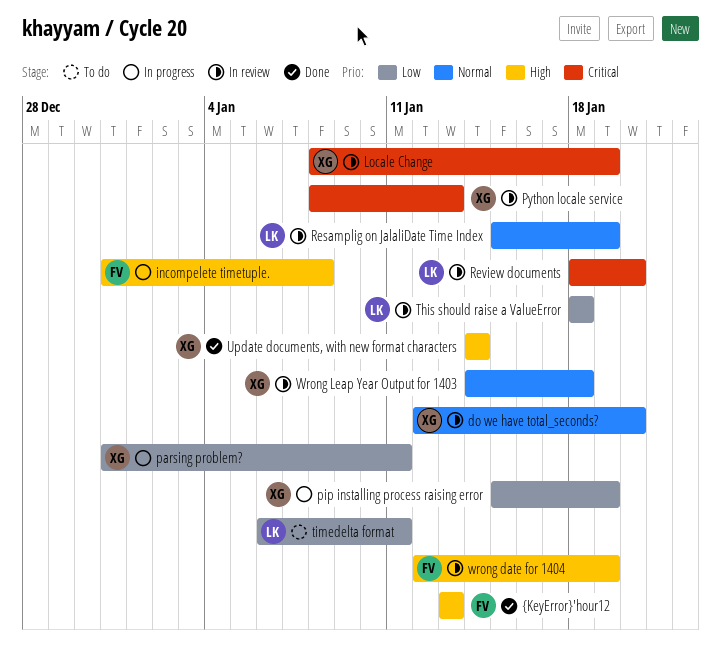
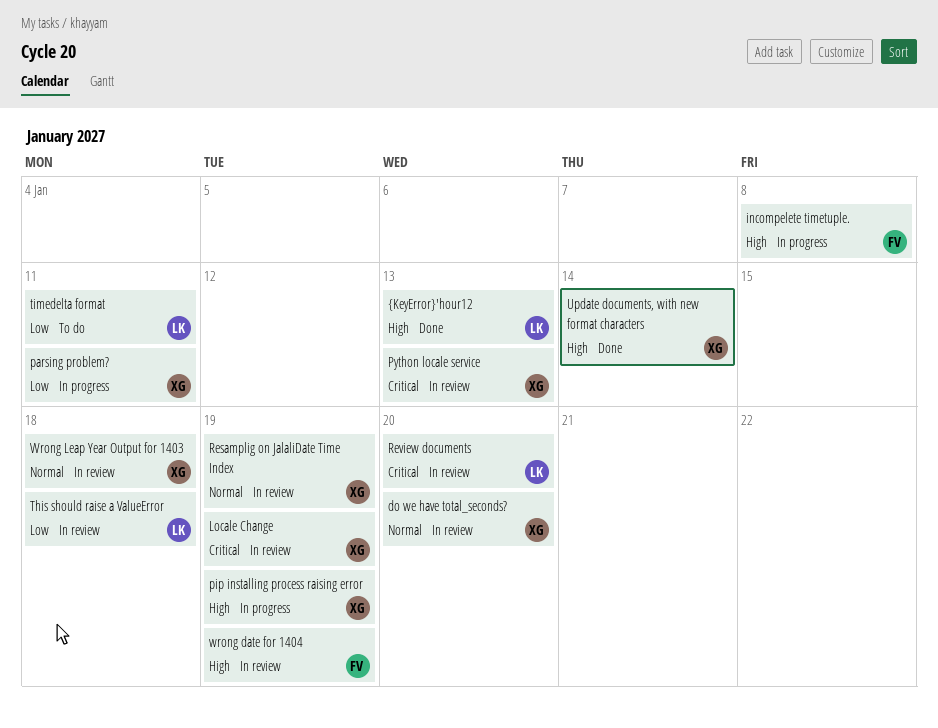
pip installing process raising error, priority: Low -> High
Resamplig on JalaliDate Time Index, owner: LK -> XG
{KeyError}'hour12, owner: FV -> LK

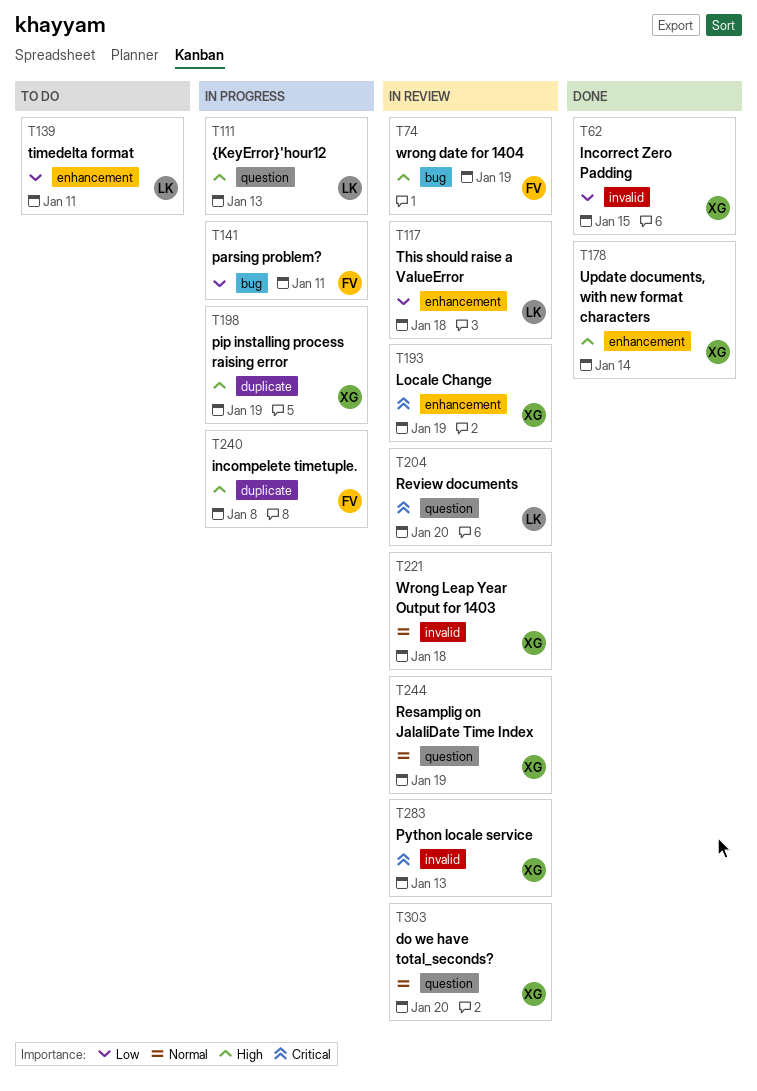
Incorrect Zero Padding: none -> present
parsing problem?, owner: XG -> FV
{KeyError}'hour12, status: Done -> In progress

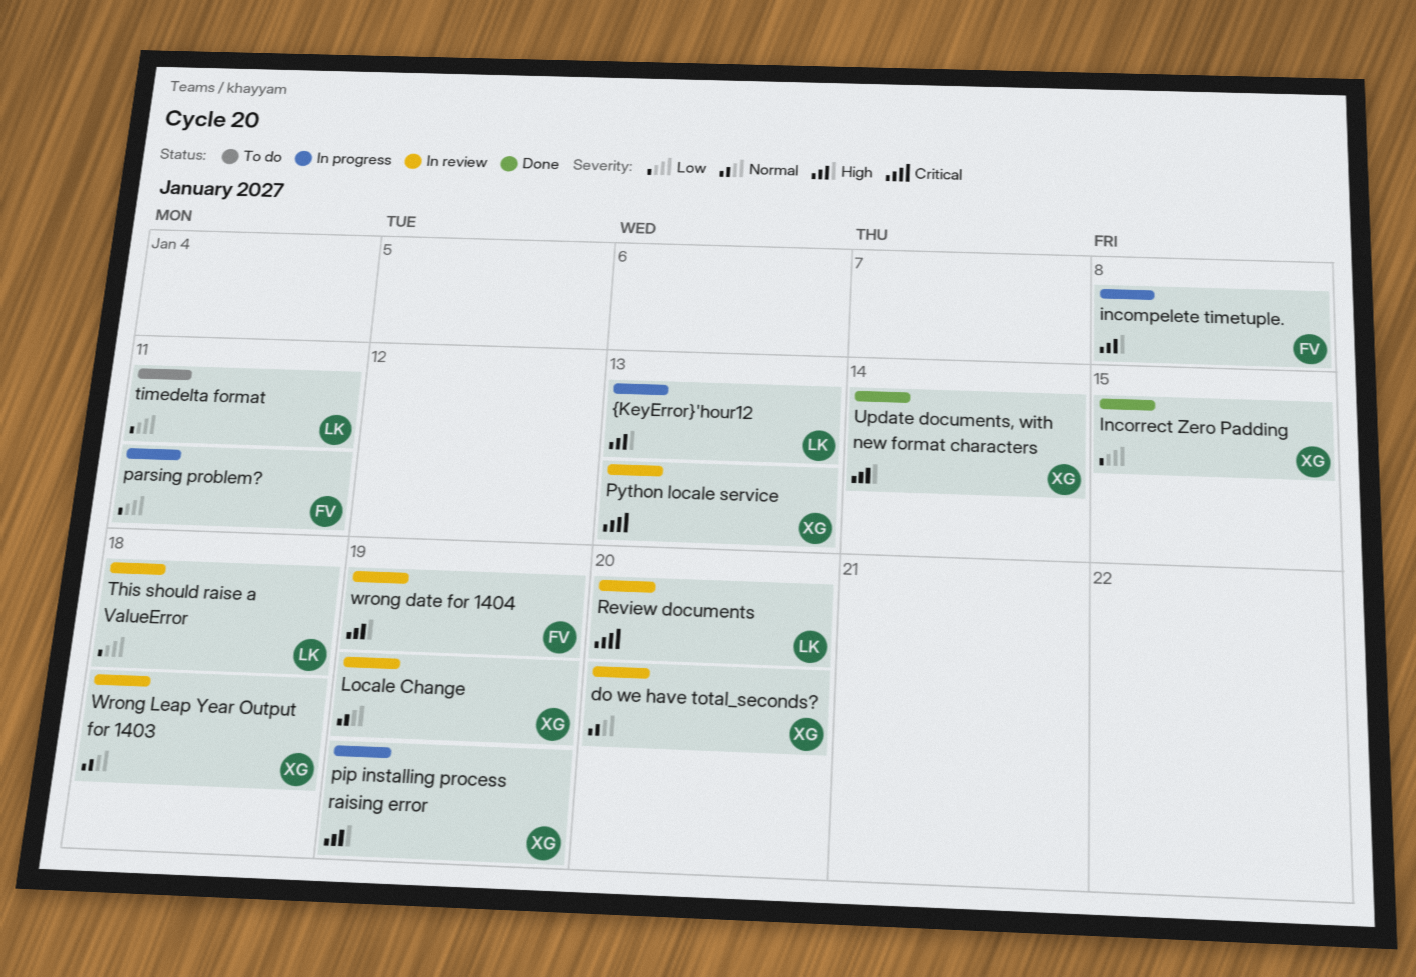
Locale Change, priority: Critical -> Normal
Resamplig on JalaliDate Time Index: present -> none

